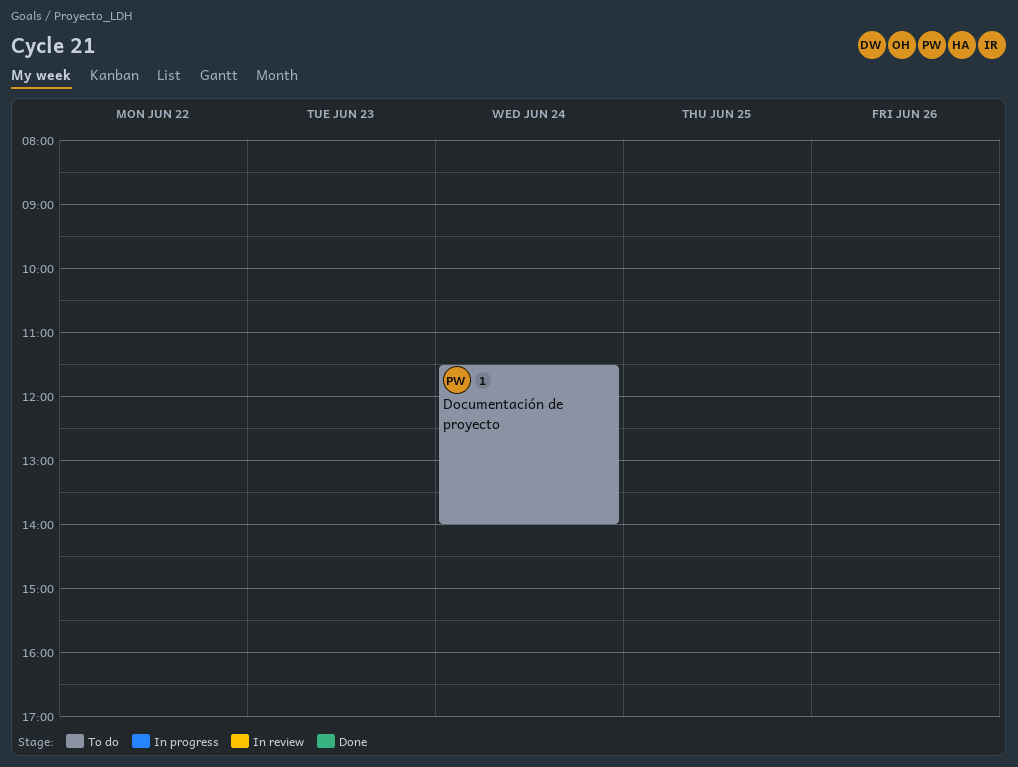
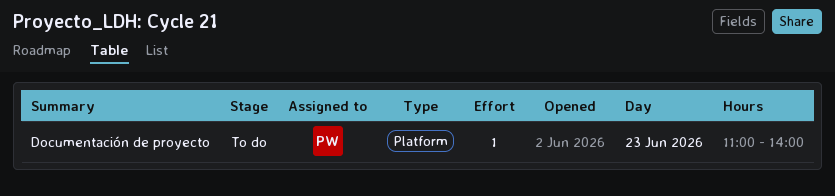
Documentación de proyecto, day: Jun 24 -> Jun 23
Documentación de proyecto, begins: 11:30 -> 11:00

